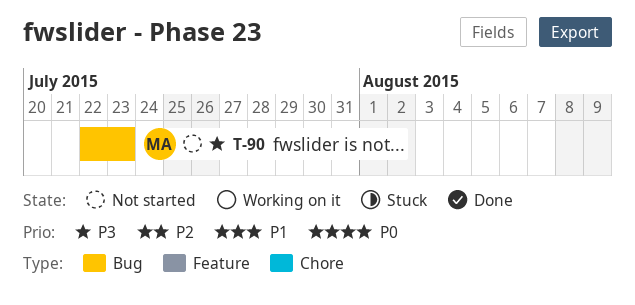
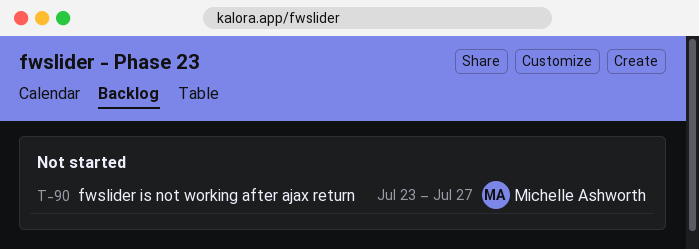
T-90, start: Jul 22 -> Jul 23
T-90, due: Jul 23 -> Jul 27

